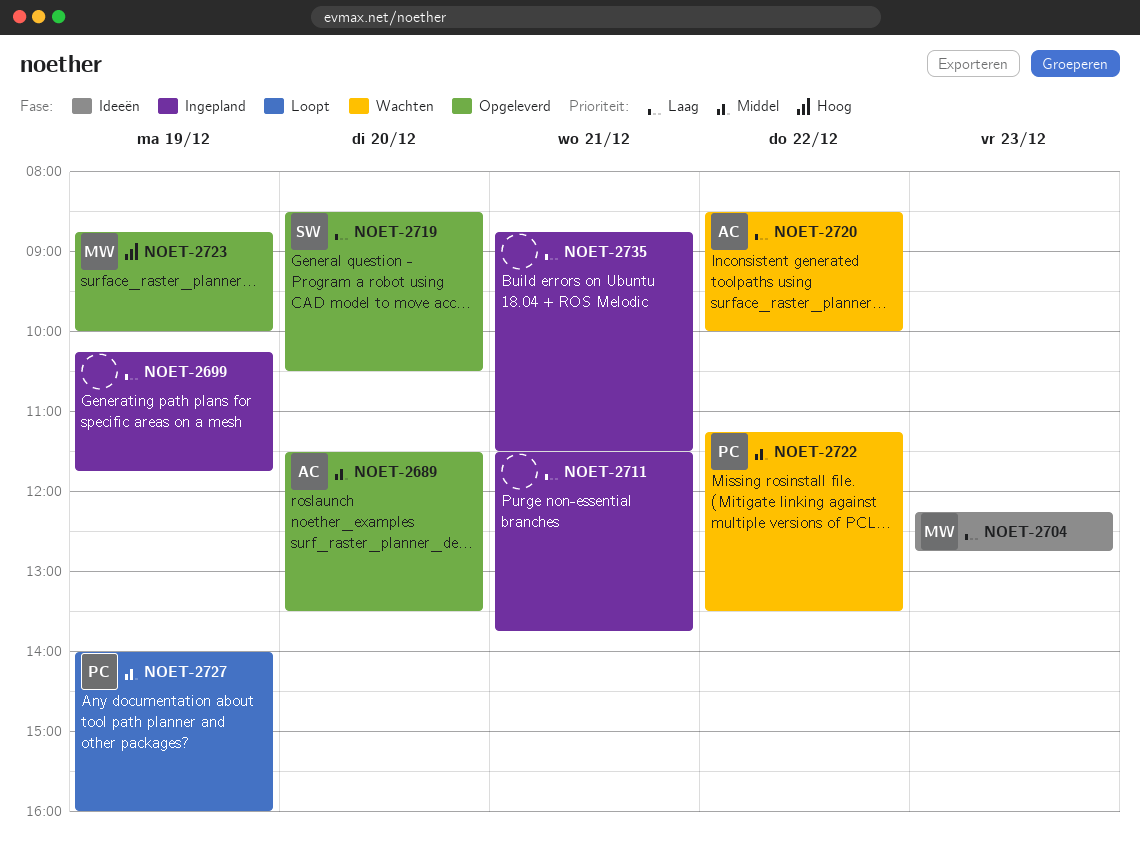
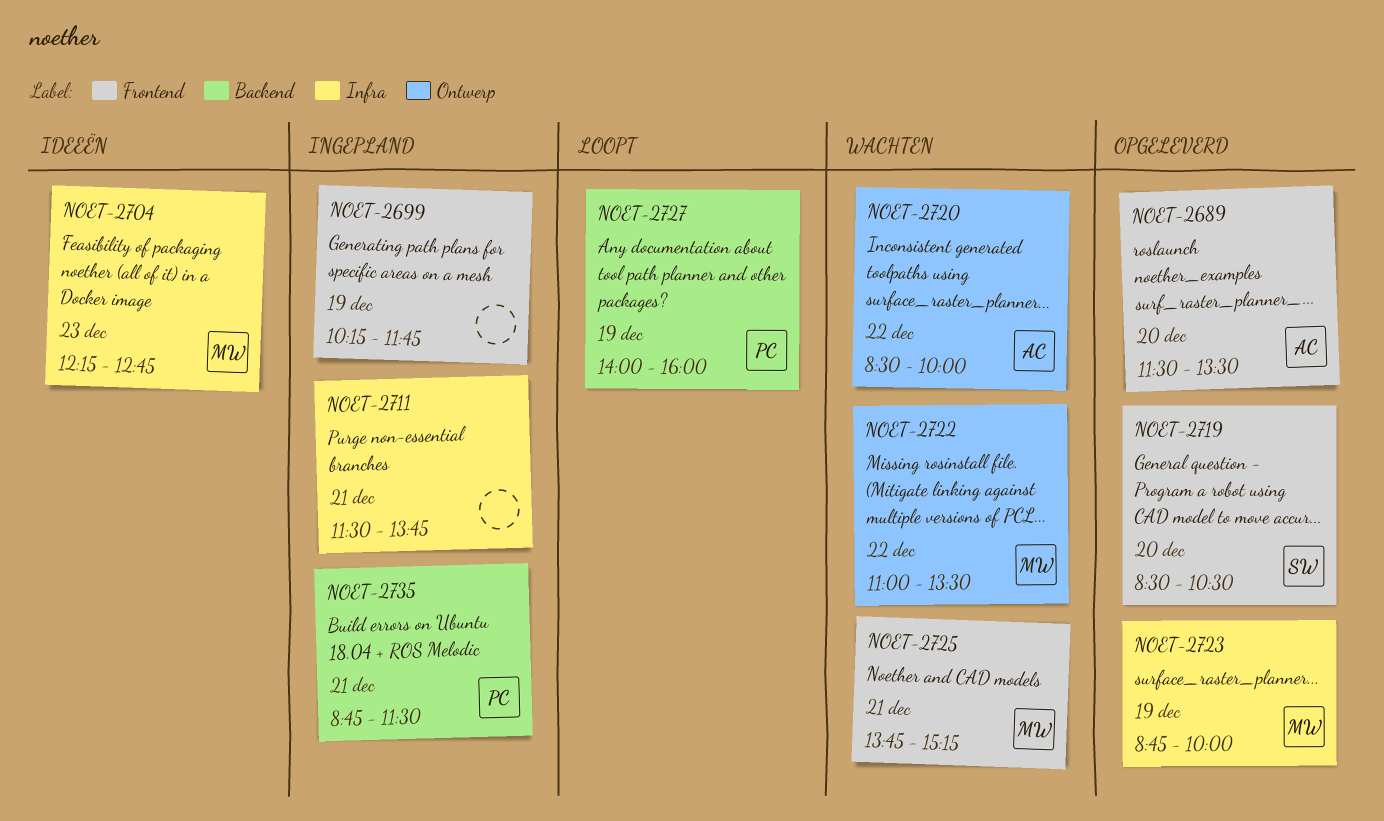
NOET-2722, owner: PC -> MW
NOET-2722, begins: 11:15 -> 11:00
NOET-2725: none -> present
NOET-2735, owner: none -> PC

